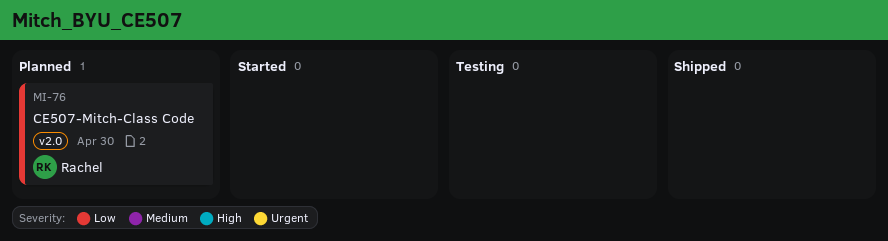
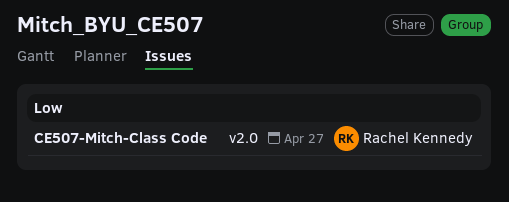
CE507-Mitch-Class Code, due: Apr 30 -> Apr 27

